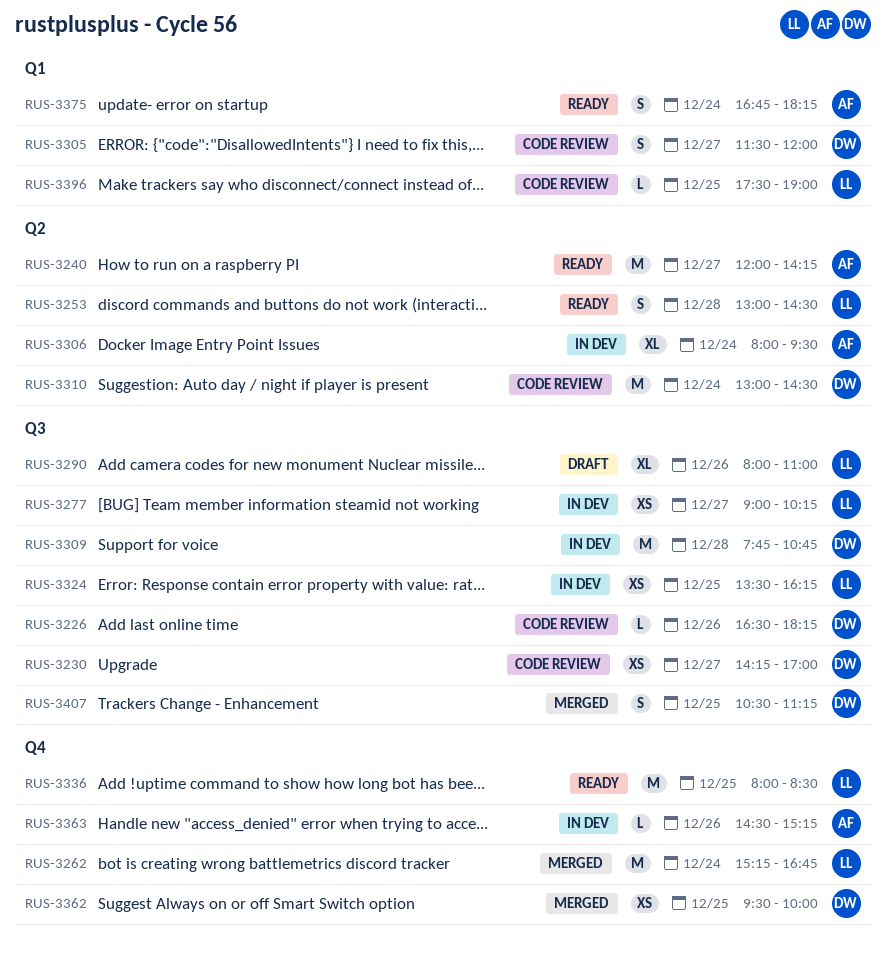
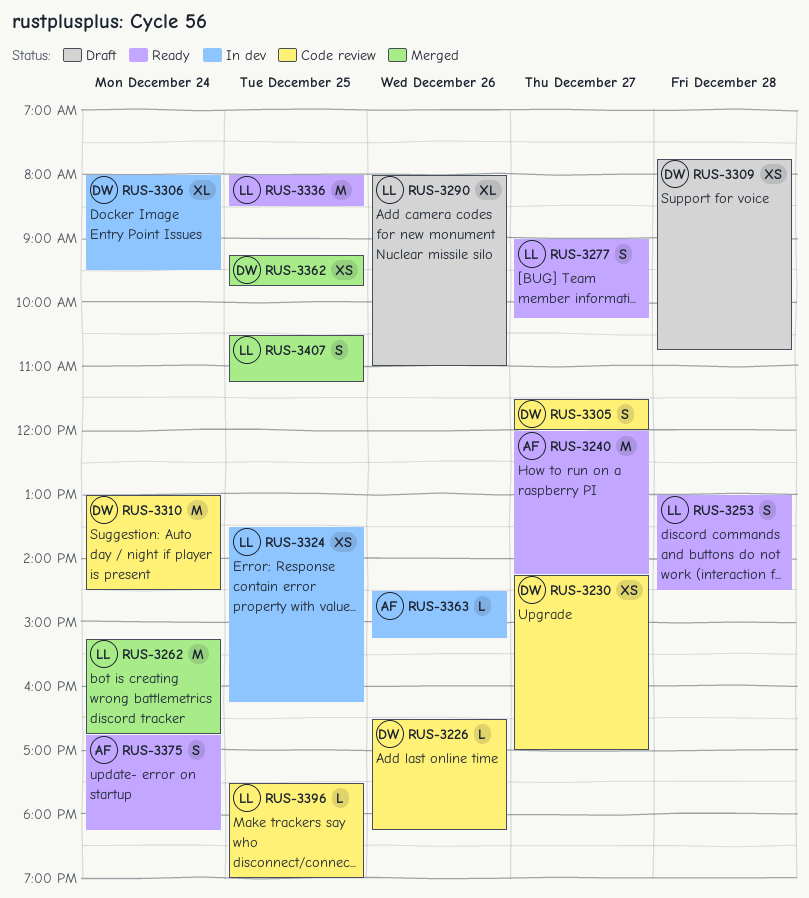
RUS-3277, status: In dev -> Ready
RUS-3277, estimate: XS -> S
RUS-3306, owner: AF -> DW
RUS-3309, status: In dev -> Draft
RUS-3309, estimate: M -> XS
RUS-3362, begins: 09:30 -> 09:15
RUS-3362, ends: 10:00 -> 09:45
RUS-3407, owner: DW -> LL

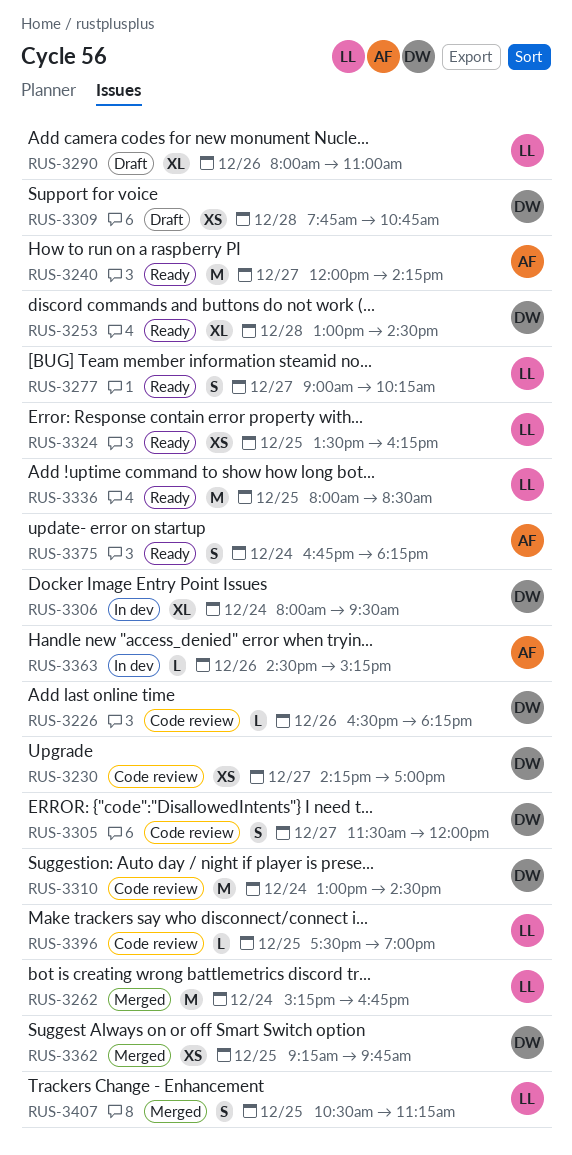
RUS-3253, owner: LL -> DW
RUS-3253, estimate: S -> XL
RUS-3324, status: In dev -> Ready

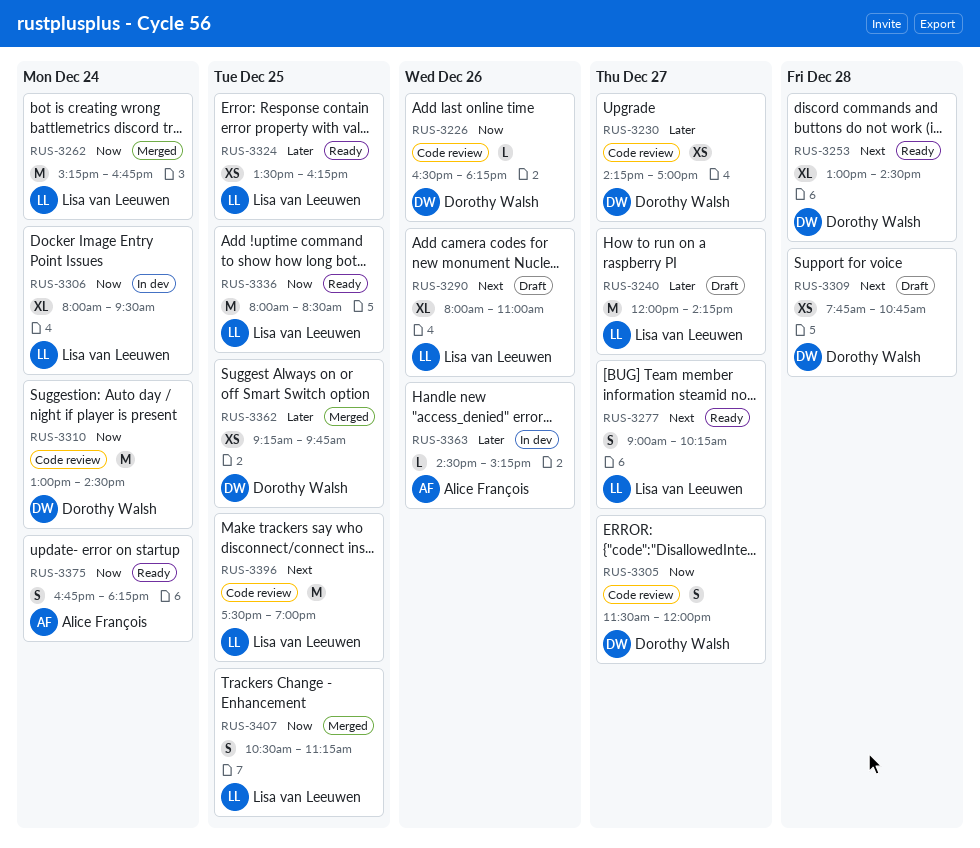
RUS-3240, status: Ready -> Draft
RUS-3240, owner: Alice François -> Lisa van Leeuwen
RUS-3306, owner: Dorothy Walsh -> Lisa van Leeuwen
RUS-3396, estimate: L -> M

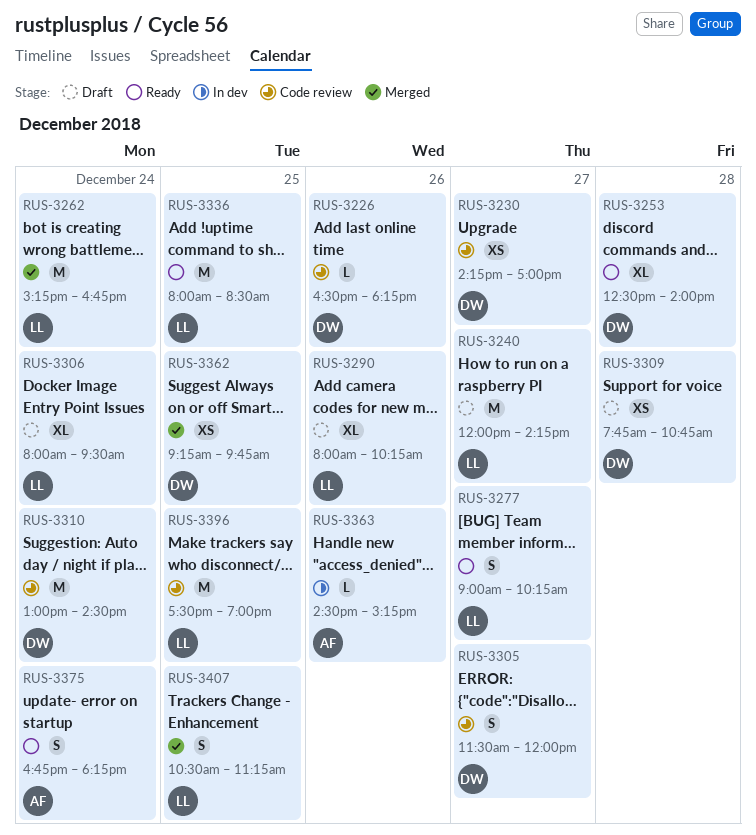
RUS-3253, begins: 13:00 -> 12:30
RUS-3253, ends: 14:30 -> 14:00
RUS-3290, ends: 11:00 -> 10:15
RUS-3306, status: In dev -> Draft
RUS-3324: present -> none

